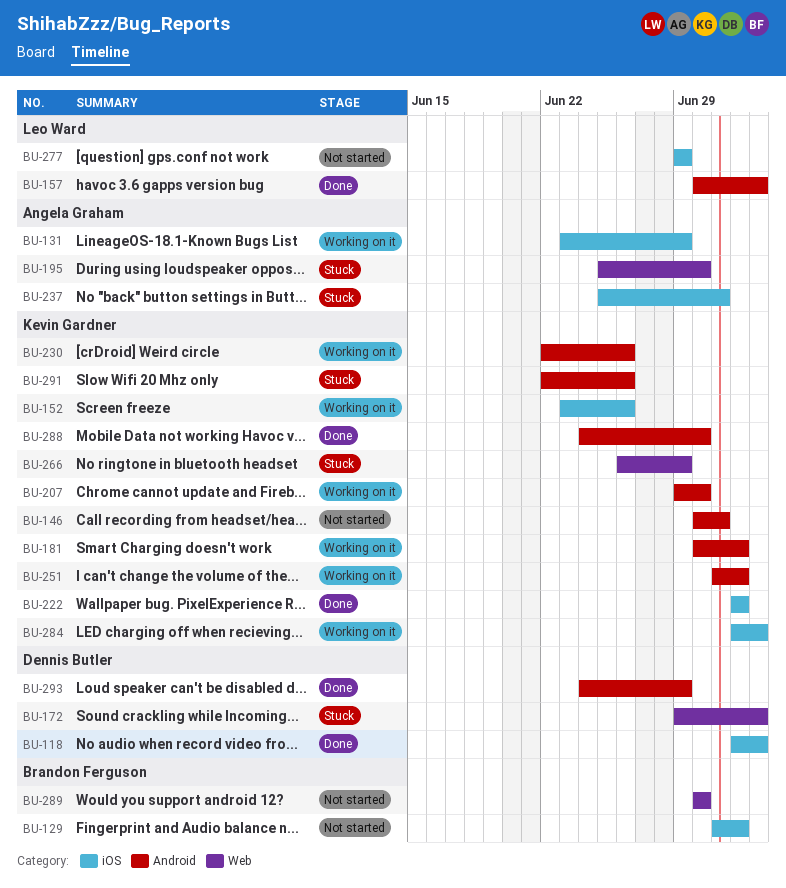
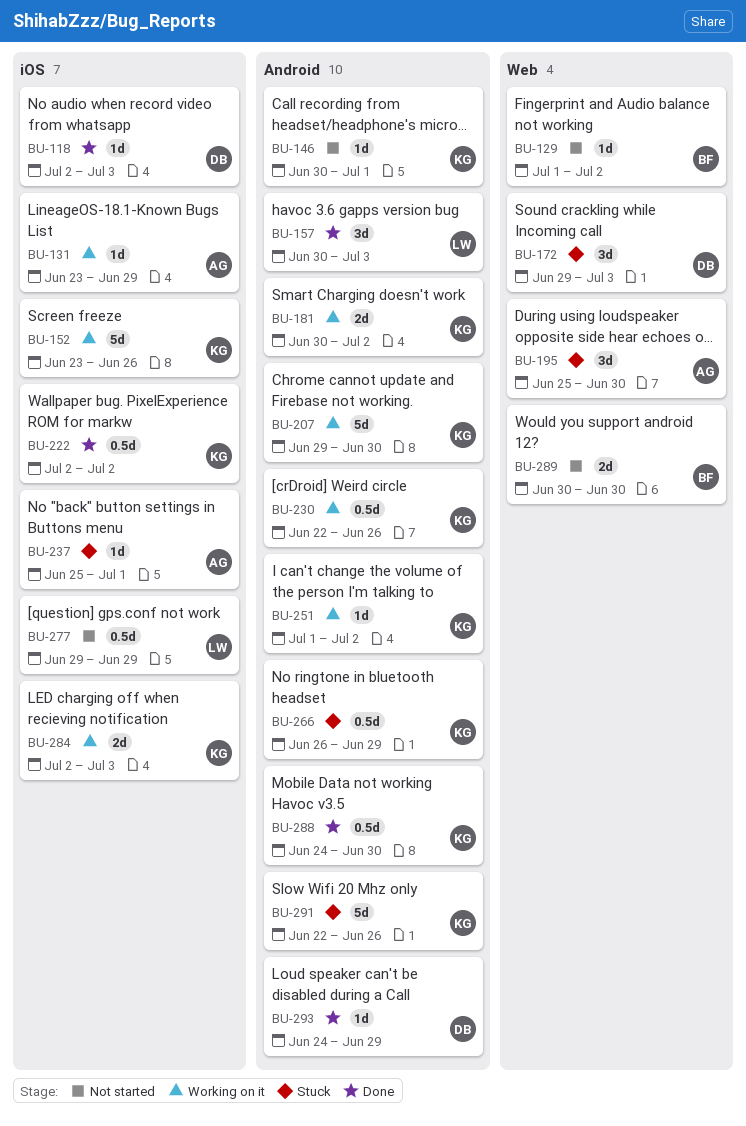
BU-129, label: iOS -> Web
BU-266, label: Web -> Android

